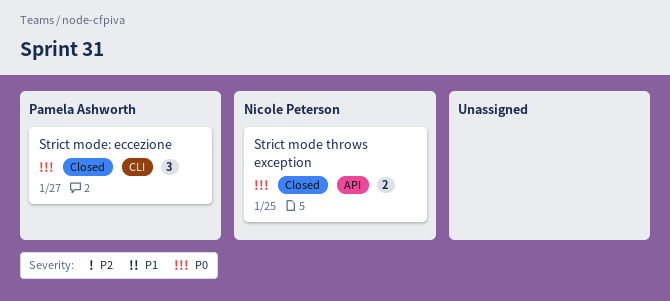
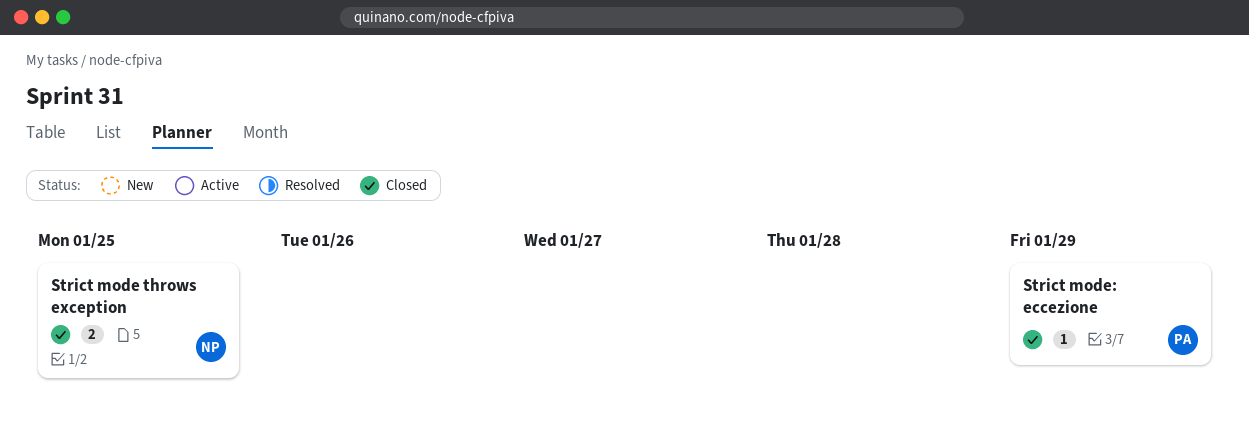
Strict mode: eccezione, estimate: 3 -> 1
Strict mode: eccezione, due: Jan 27 -> Jan 29

